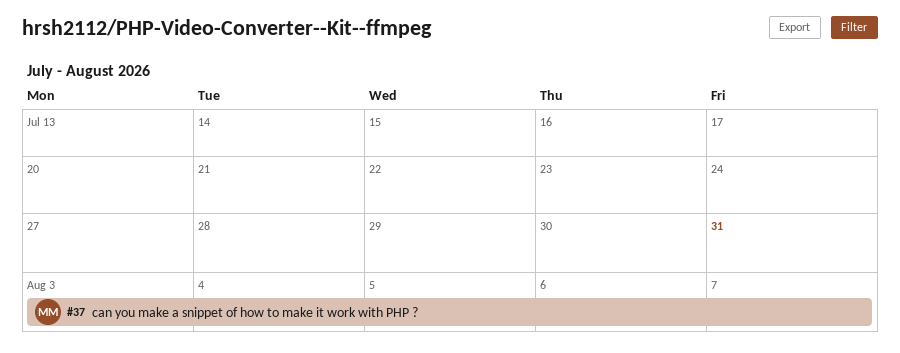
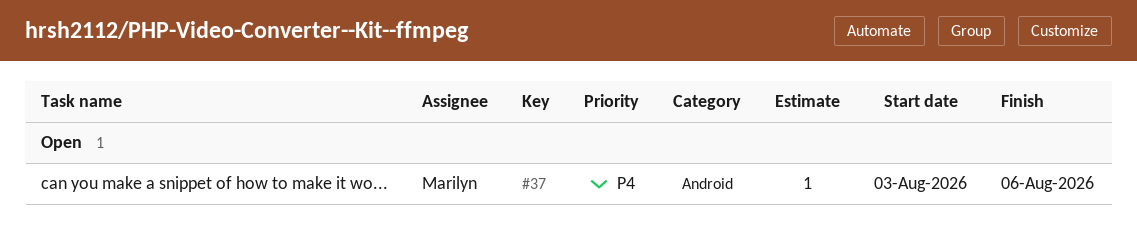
#37, due: Aug 7 -> Aug 6

